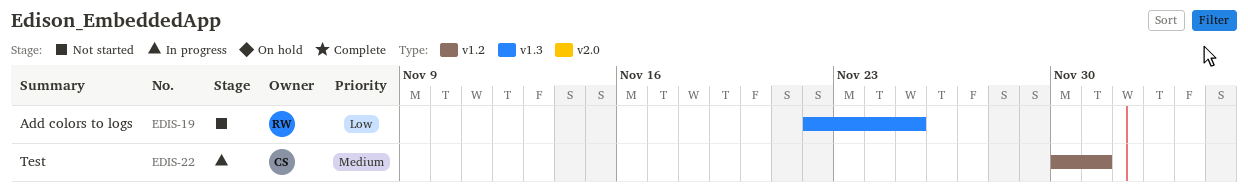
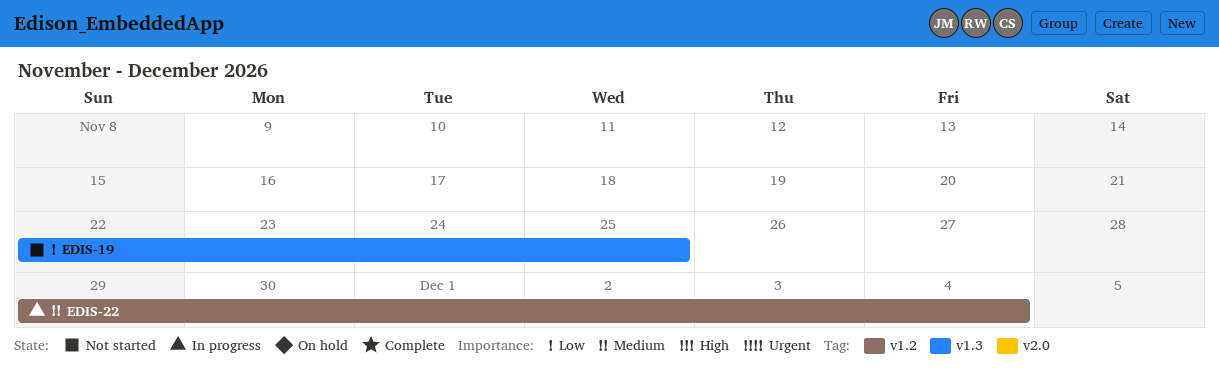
EDIS-22, start: Nov 30 -> Nov 29
EDIS-22, due: Dec 1 -> Dec 4

